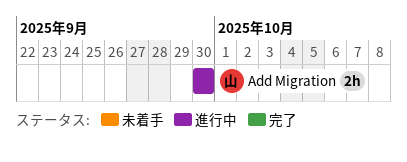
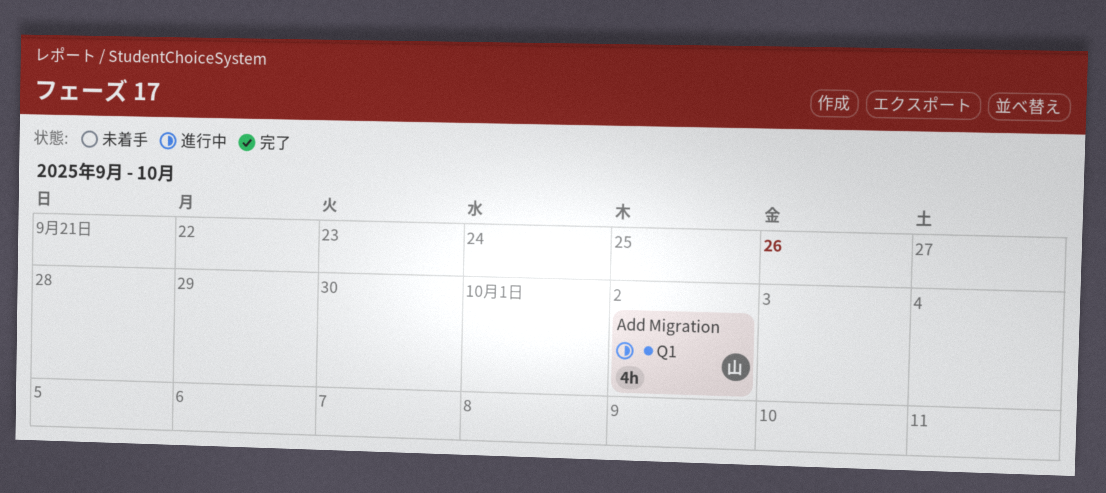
Add Migration, estimate: 2h -> 4h
Add Migration, due: Sep 30 -> Oct 2

